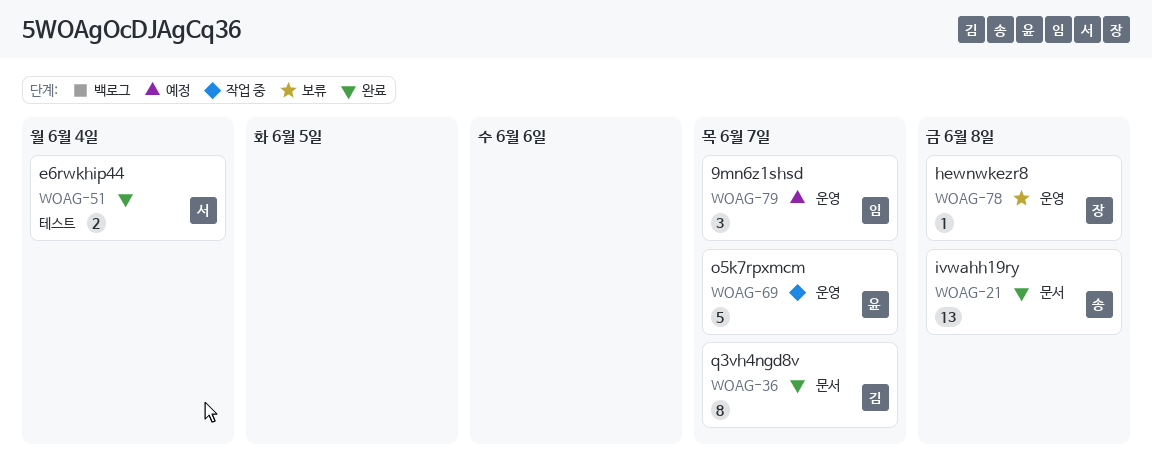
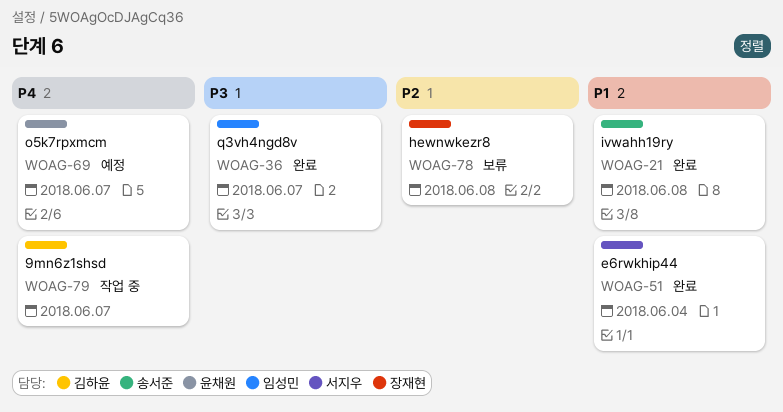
WOAG-36, owner: 김하윤 -> 임성민
WOAG-69, status: 작업 중 -> 예정
WOAG-79, status: 예정 -> 작업 중
WOAG-79, owner: 임성민 -> 김하윤

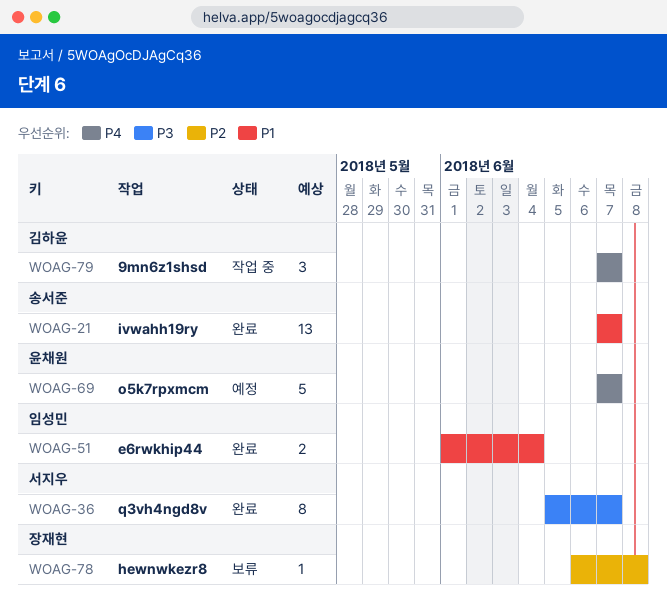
WOAG-21, due: Jun 8 -> Jun 7
WOAG-36, owner: 임성민 -> 서지우
WOAG-51, owner: 서지우 -> 임성민

